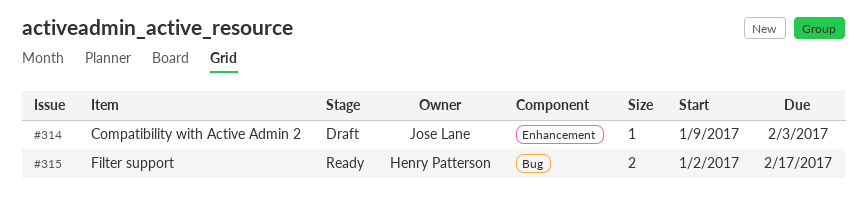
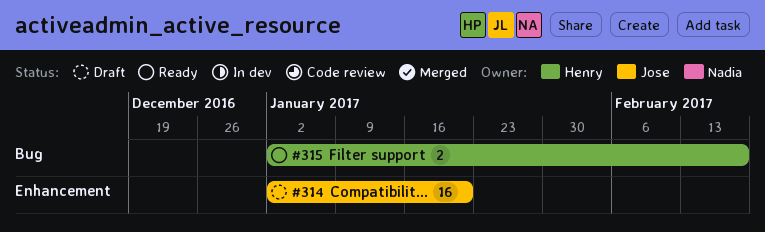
#314, estimate: 1 -> 16
#314, start: Jan 9 -> Jan 2
#314, due: Feb 3 -> Jan 20

